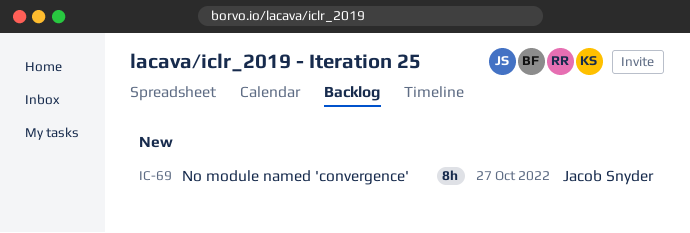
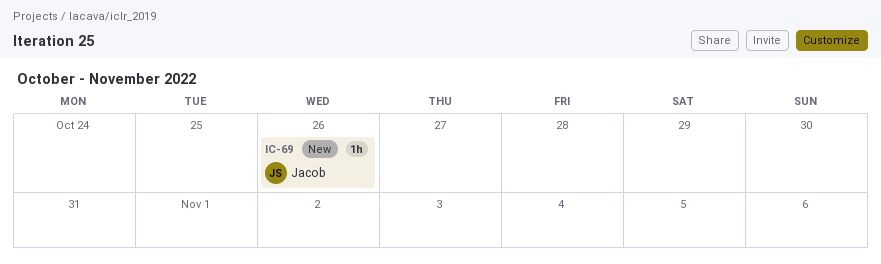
IC-69, estimate: 8h -> 1h
IC-69, due: Oct 27 -> Oct 26

